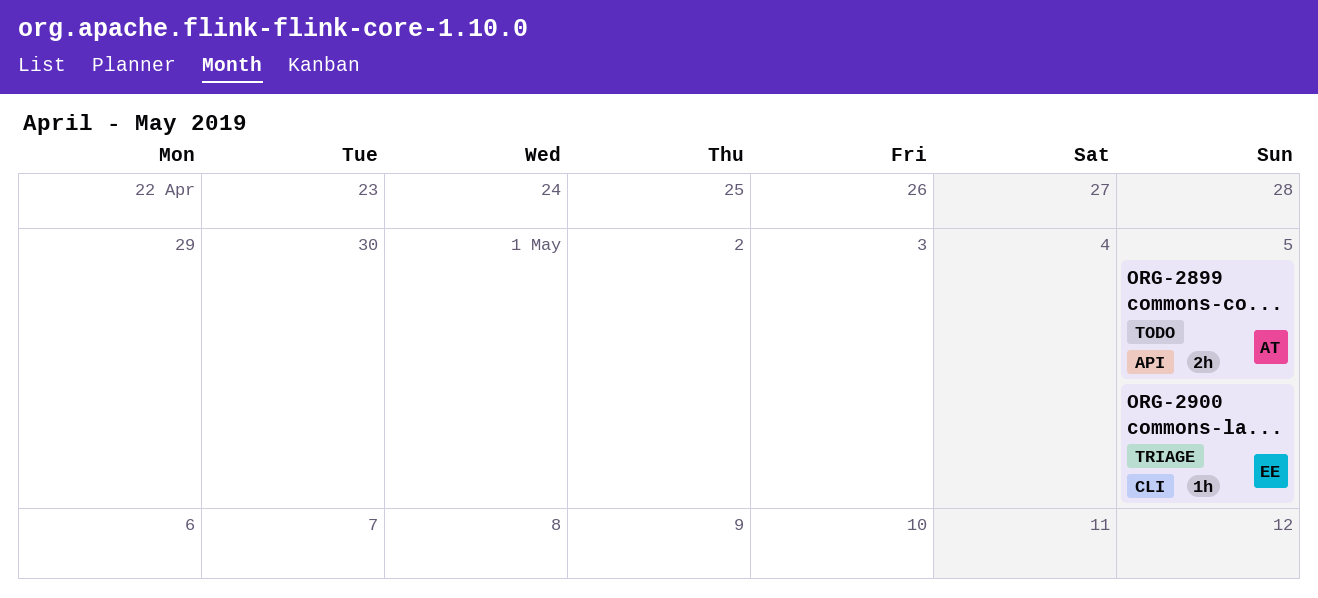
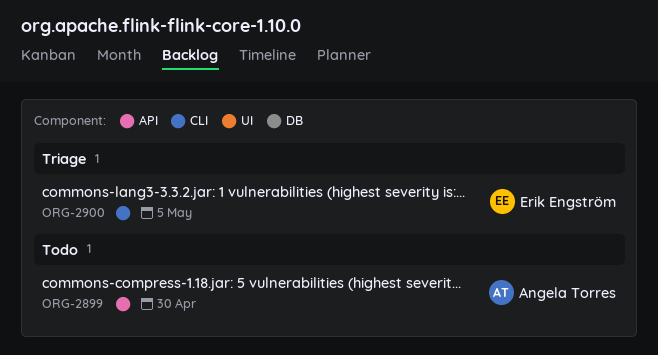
ORG-2899, due: May 5 -> Apr 30

